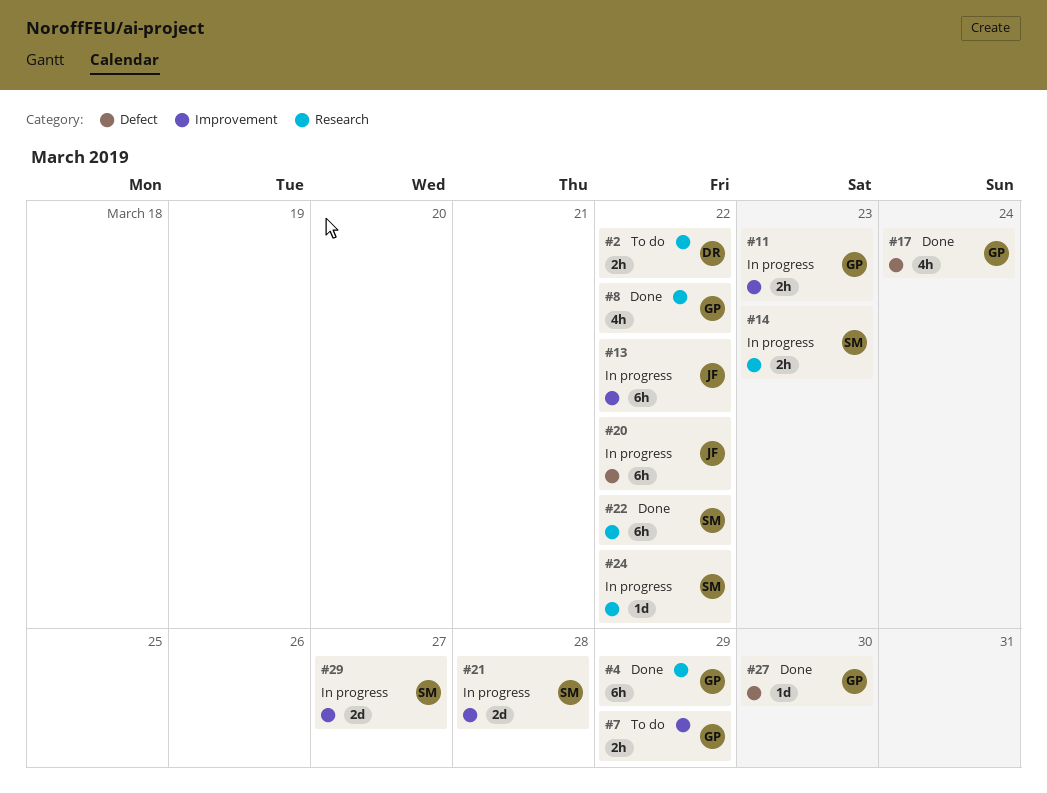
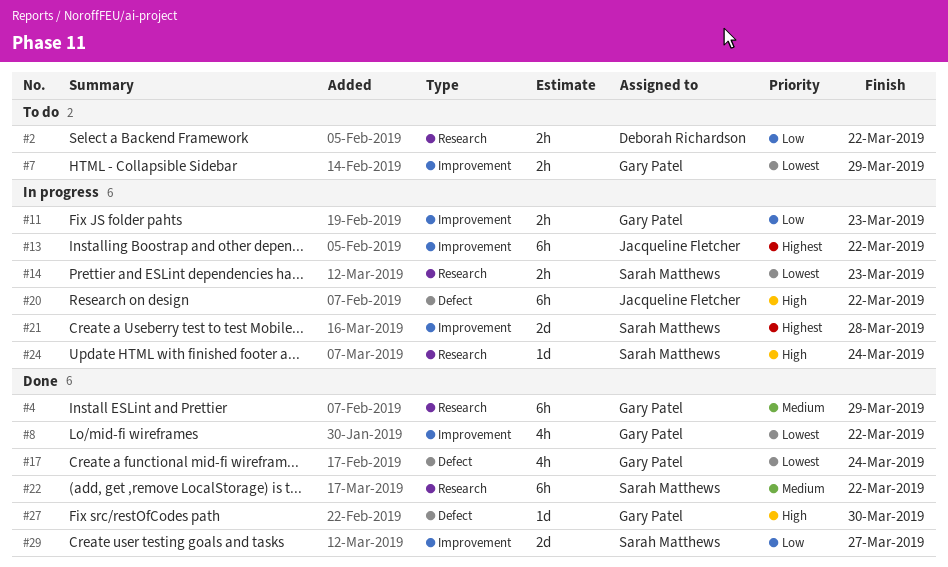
#8, label: Research -> Improvement
#24, due: Mar 22 -> Mar 24
#29, status: In progress -> Done

